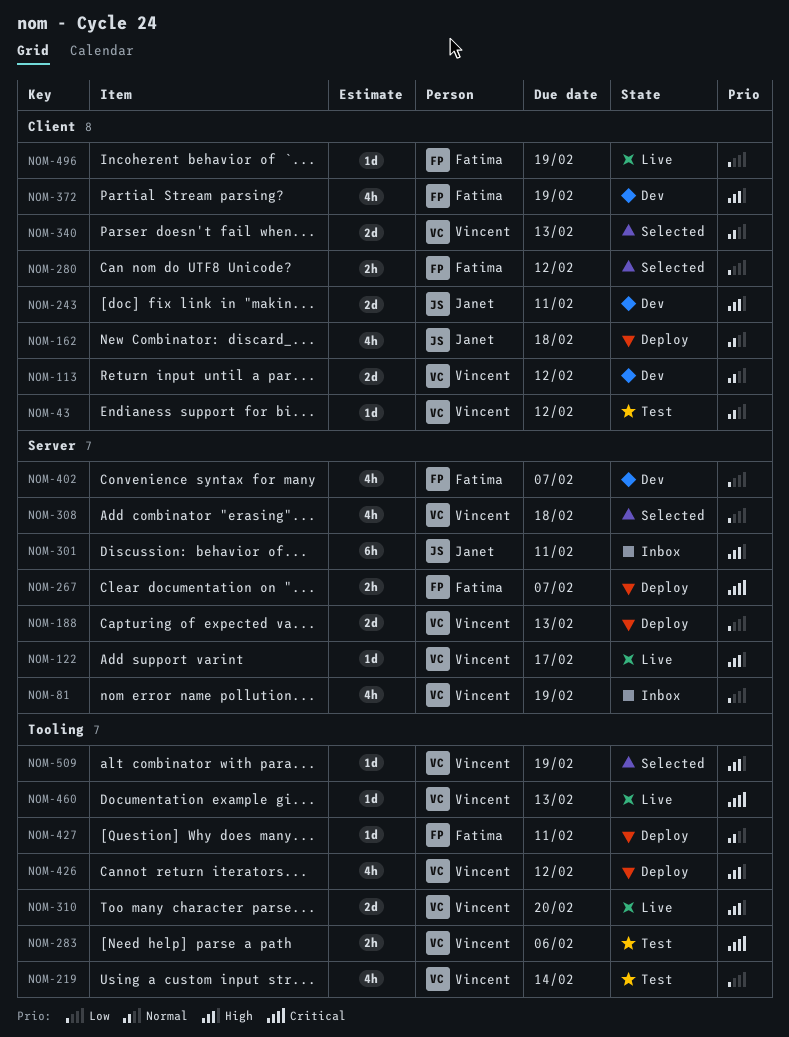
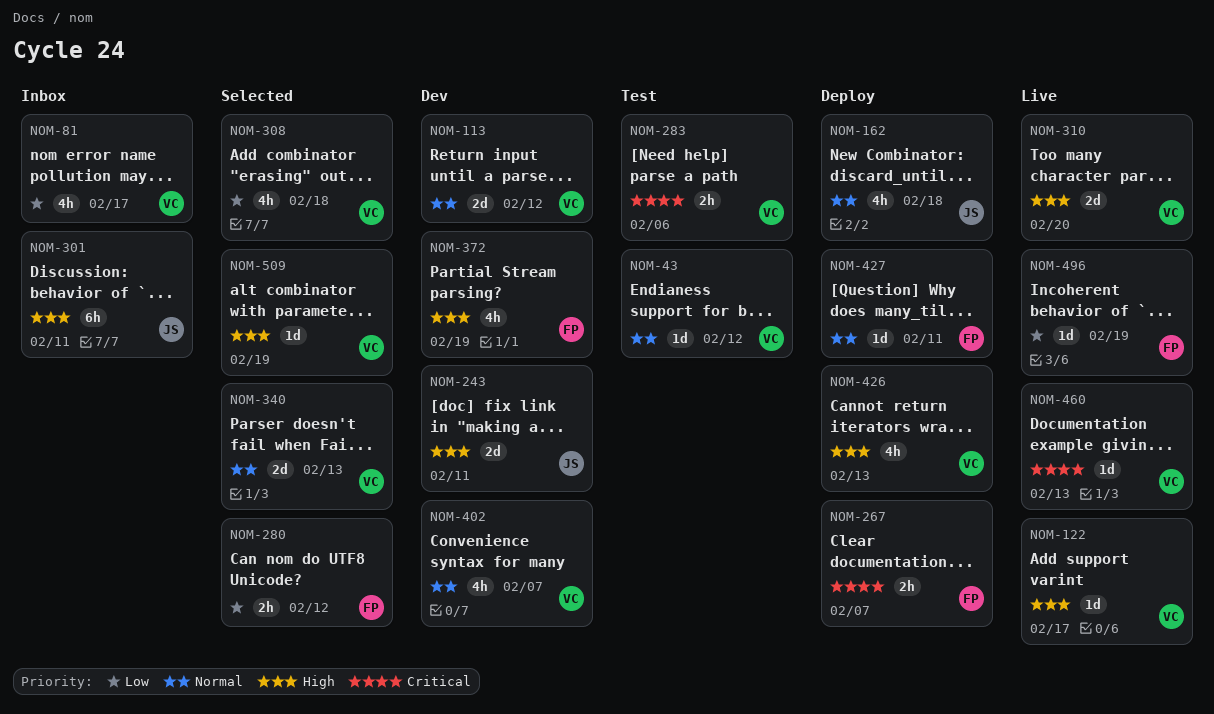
NOM-81, due: Feb 19 -> Feb 17
NOM-188: present -> none
NOM-219: present -> none
NOM-402, owner: Fatima -> Vincent
NOM-402, priority: Low -> Normal
NOM-426, due: Feb 12 -> Feb 13

